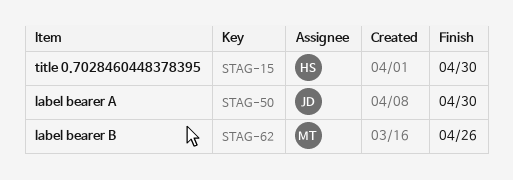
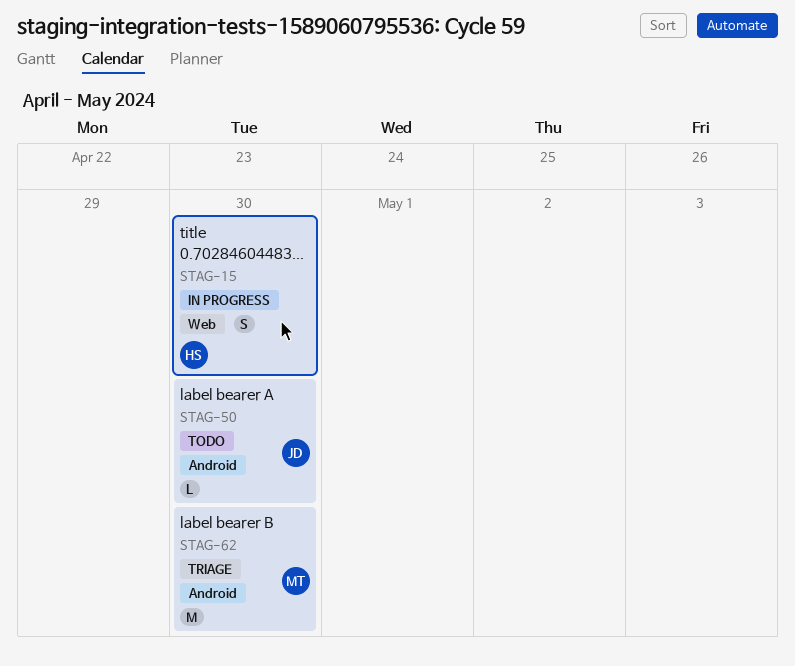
STAG-62, due: Apr 26 -> Apr 30

